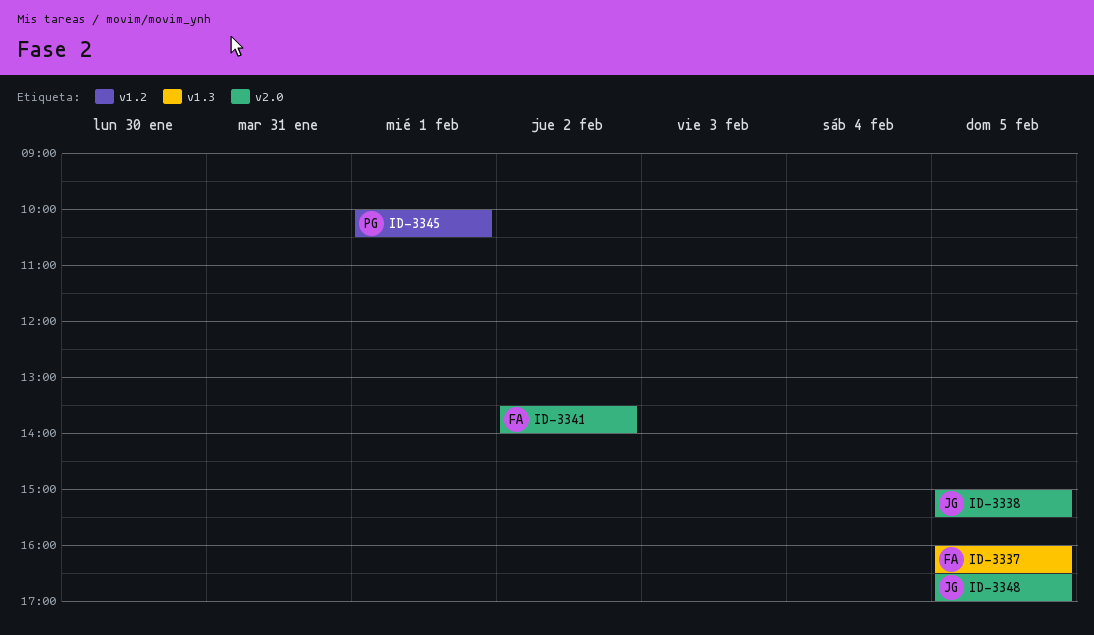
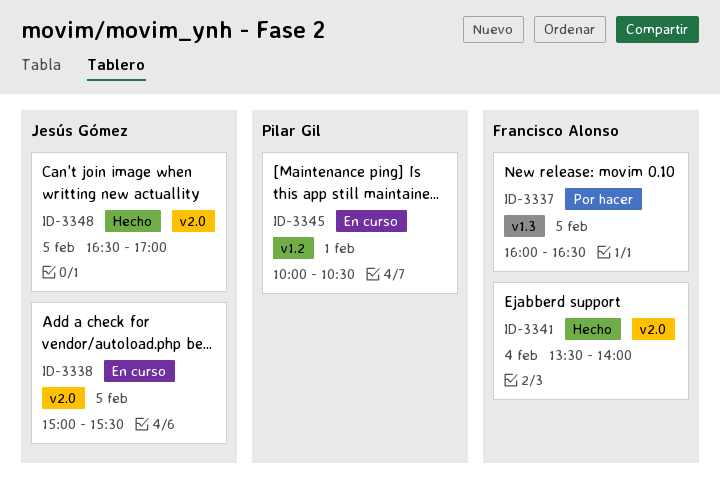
ID-3341, day: Feb 2 -> Feb 4

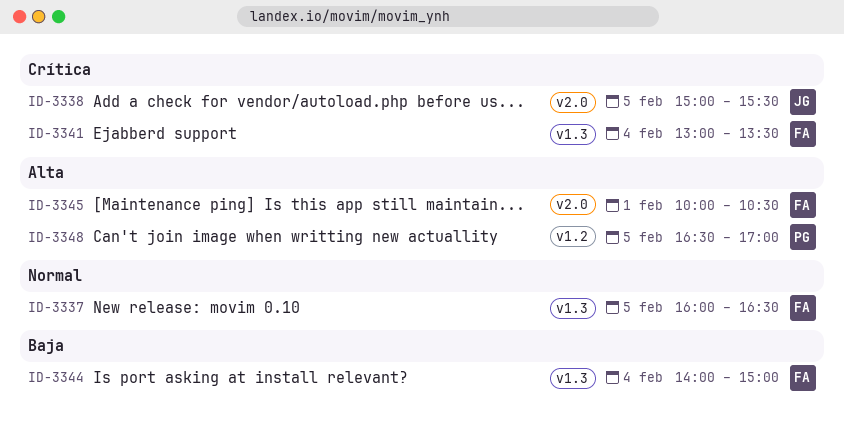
ID-3341, label: v2.0 -> v1.3
ID-3341, begins: 13:30 -> 13:00
ID-3341, ends: 14:00 -> 13:30
ID-3344: none -> present
ID-3345, owner: Pilar Gil -> Francisco Alonso
ID-3345, label: v1.2 -> v2.0
ID-3348, owner: Jesús Gómez -> Pilar Gil
ID-3348, label: v2.0 -> v1.2

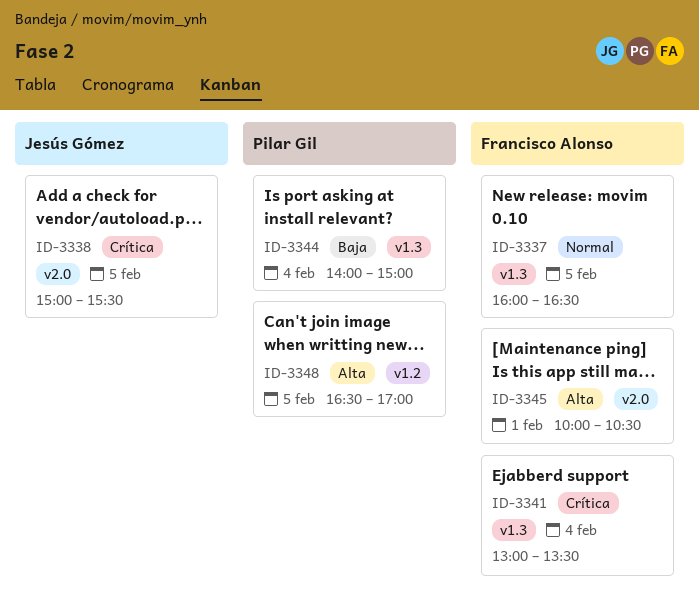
ID-3344, owner: Francisco Alonso -> Pilar Gil

